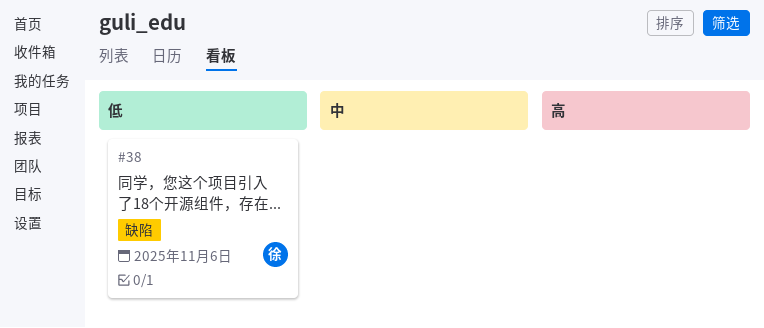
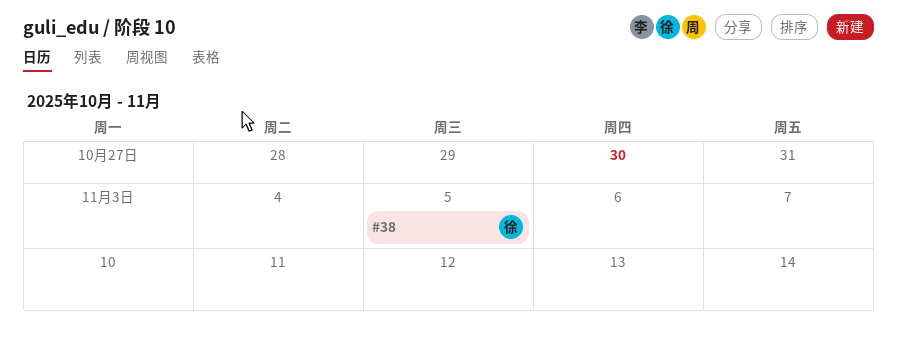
#38, due: Nov 6 -> Nov 5

